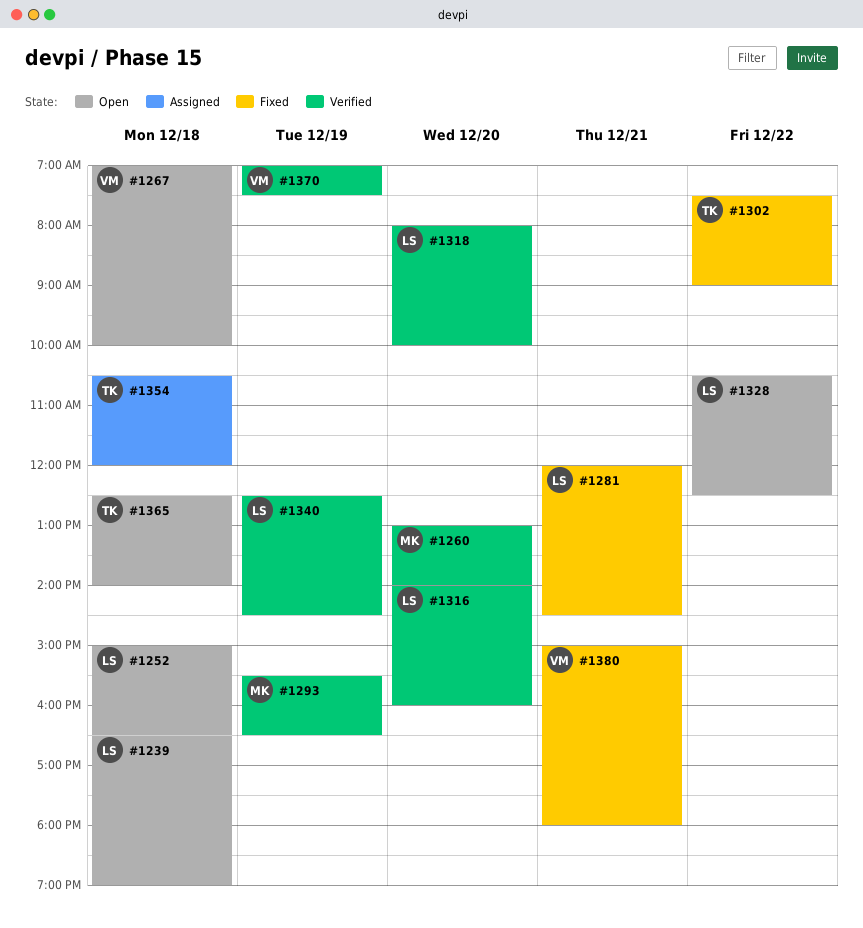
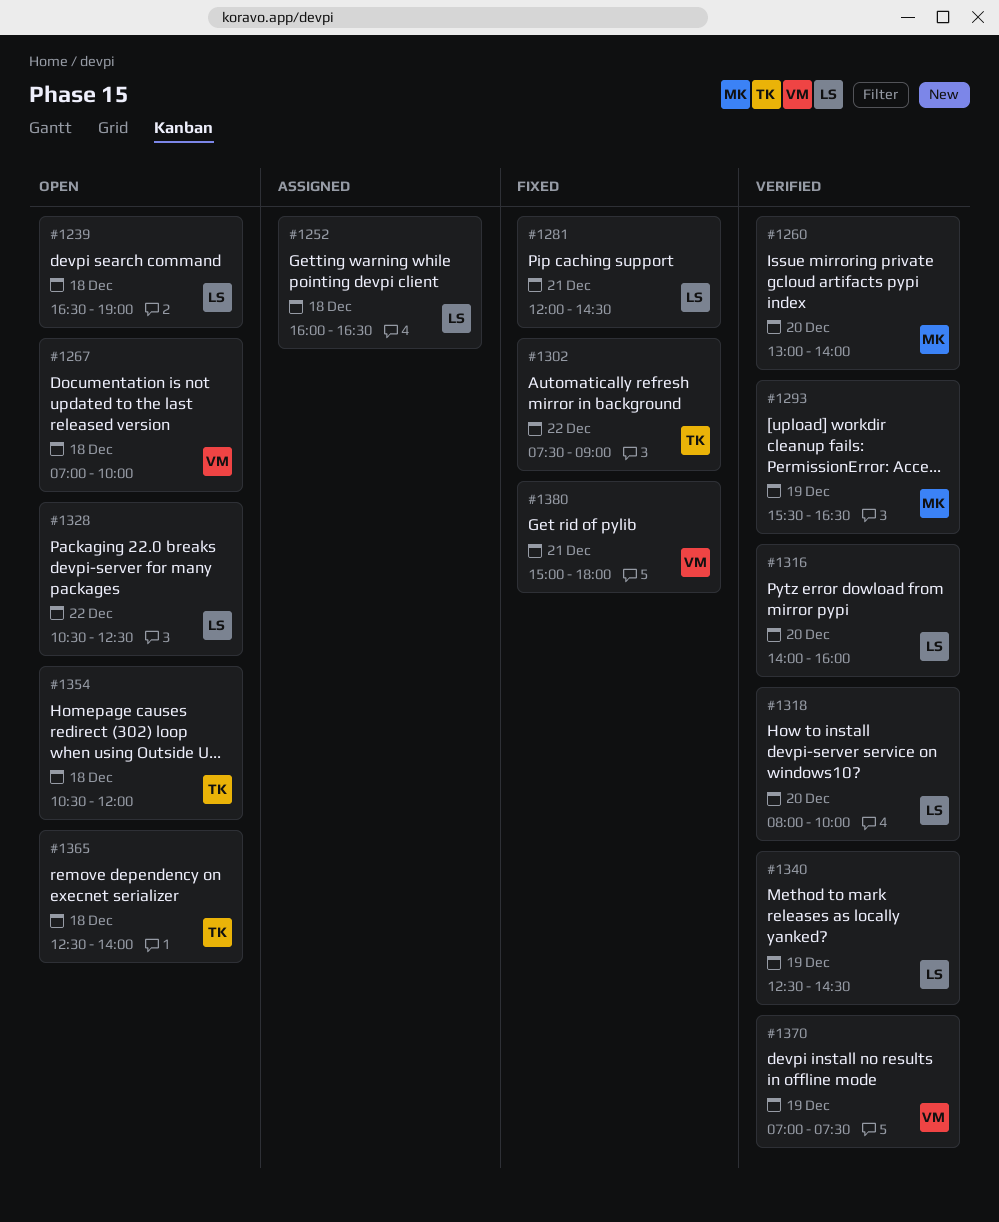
#1252, status: Open -> Assigned
#1252, begins: 15:00 -> 16:00
#1354, status: Assigned -> Open

